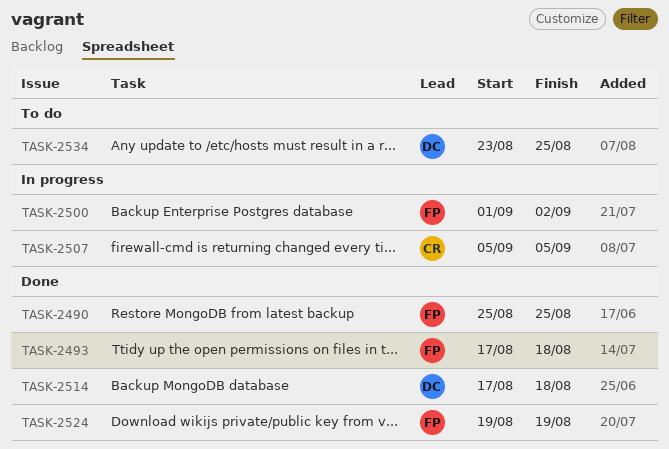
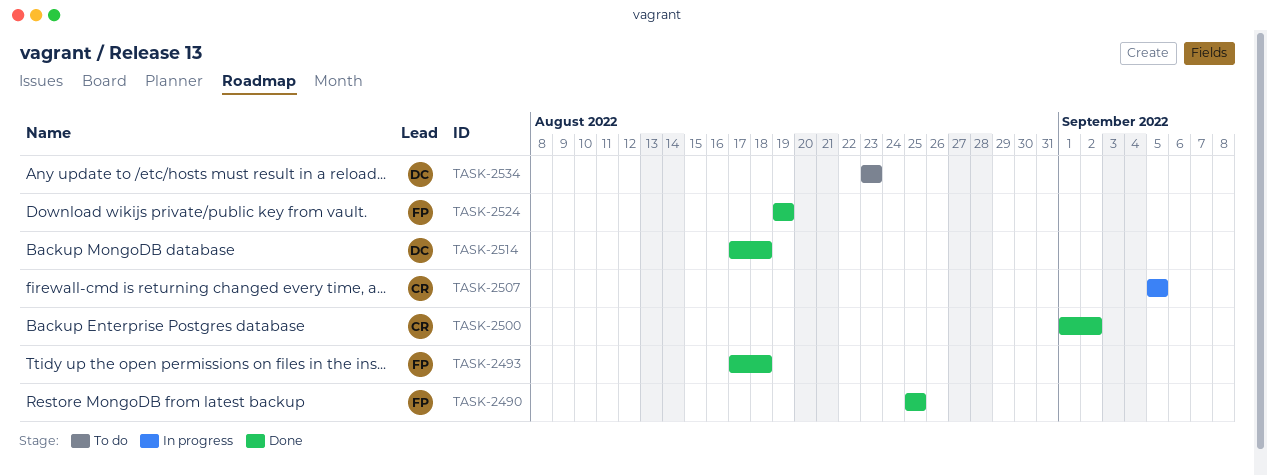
TASK-2500, status: In progress -> Done
TASK-2500, owner: FP -> CR
TASK-2534, due: Aug 25 -> Aug 23

